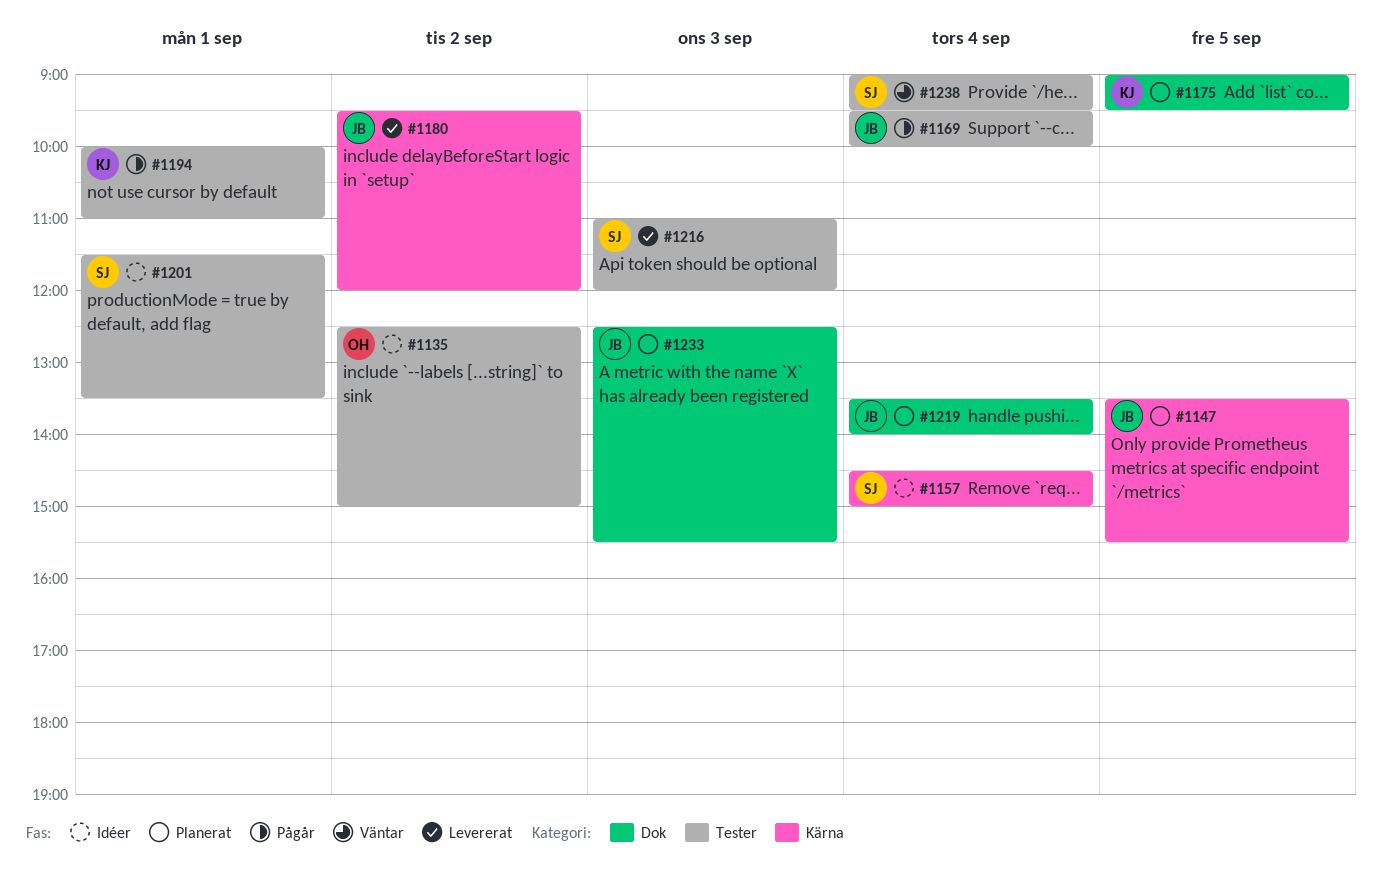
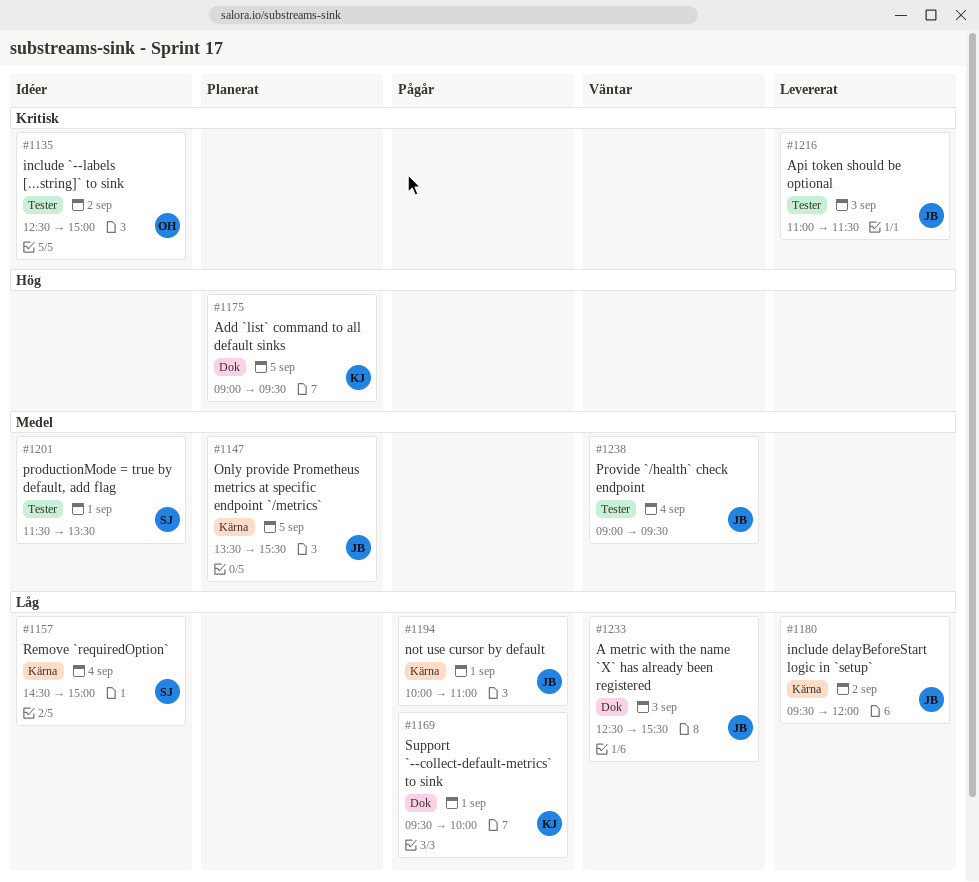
#1169, owner: JB -> KJ
#1169, label: Tester -> Dok
#1169, day: Sep 4 -> Sep 1
#1194, owner: KJ -> JB
#1194, label: Tester -> Kärna
#1216, owner: SJ -> JB
#1216, ends: 12:00 -> 11:30
#1219: present -> none
#1233, status: Planerat -> Väntar
#1238, owner: SJ -> JB

